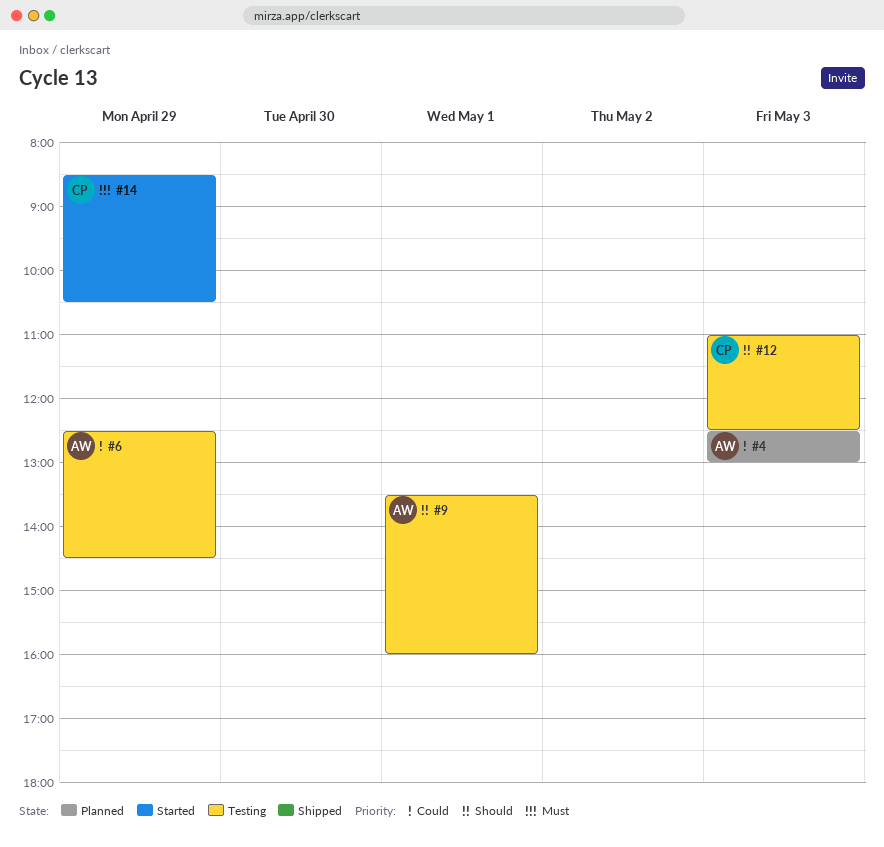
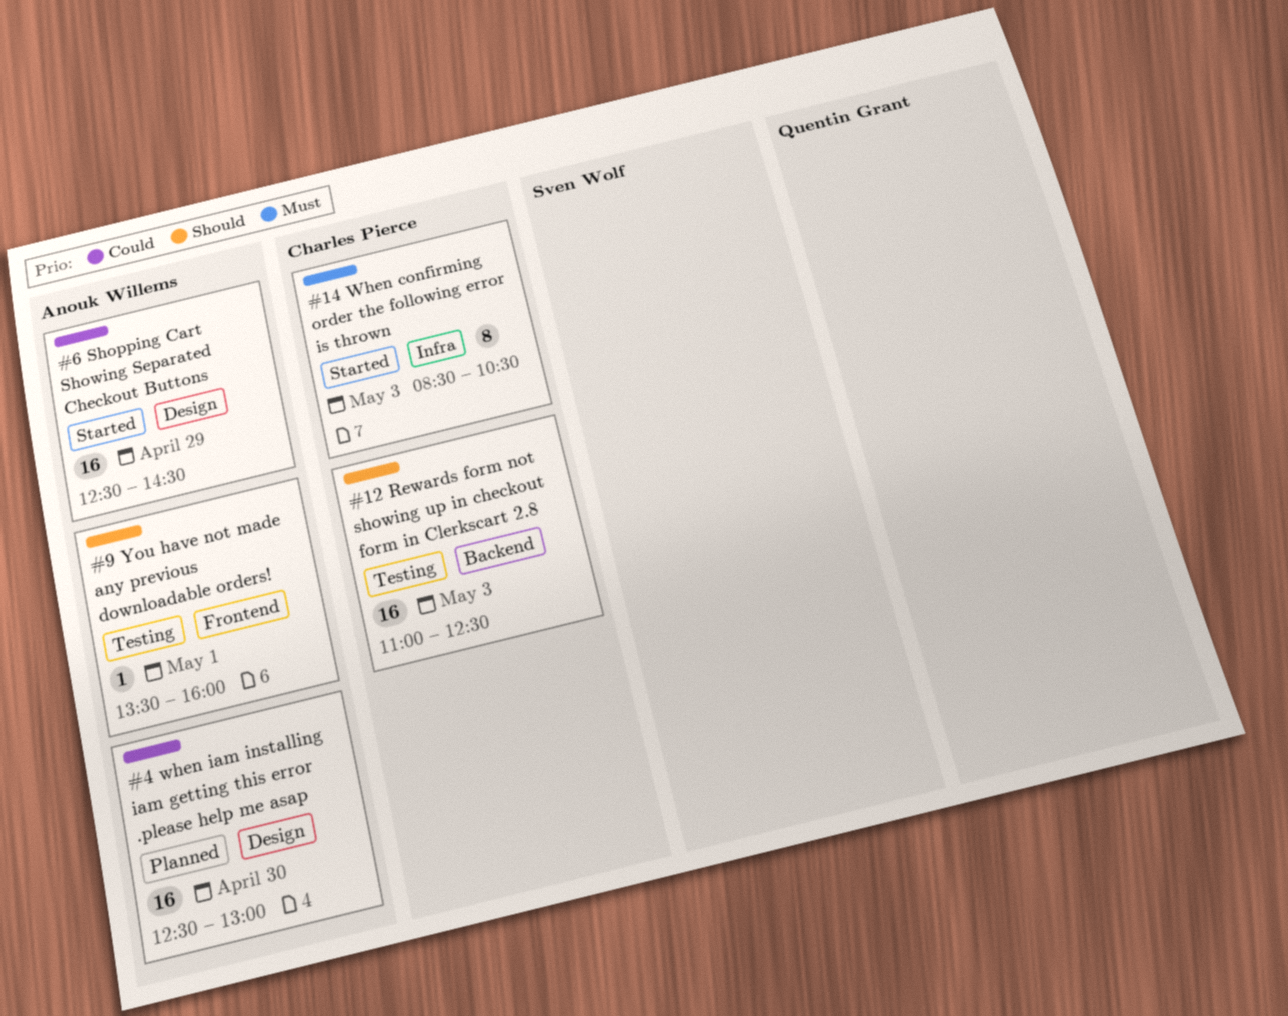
#4, day: May 3 -> Apr 30
#6, status: Testing -> Started
#14, day: Apr 29 -> May 3

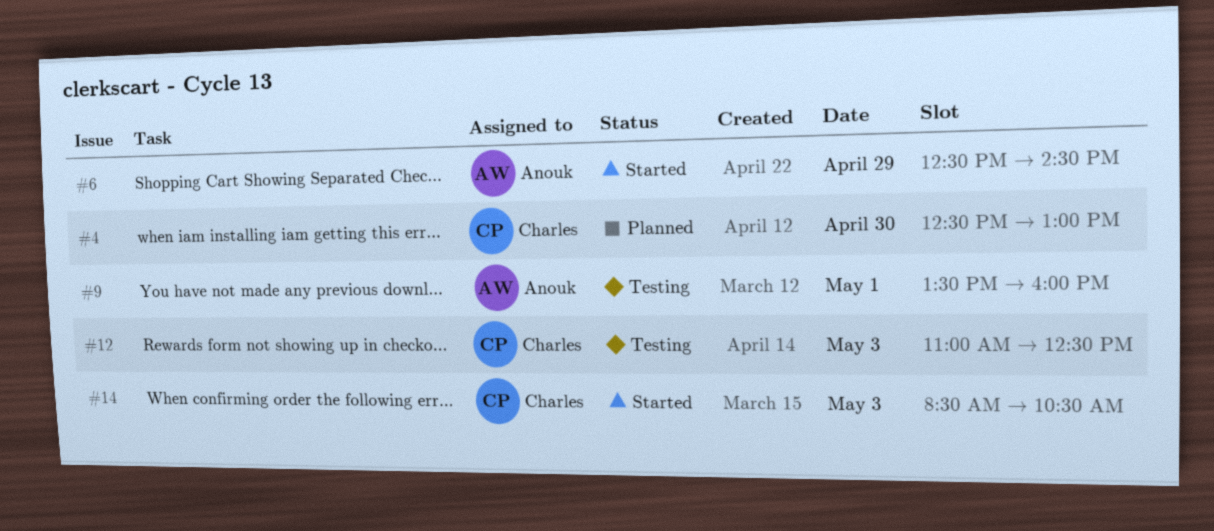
#4, owner: Anouk Willems -> Charles Pierce

